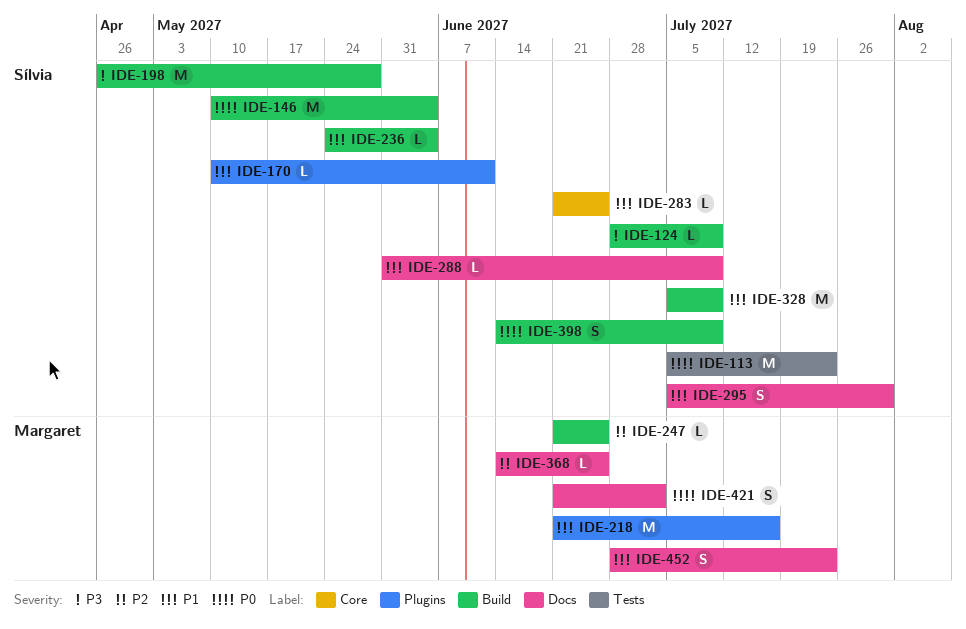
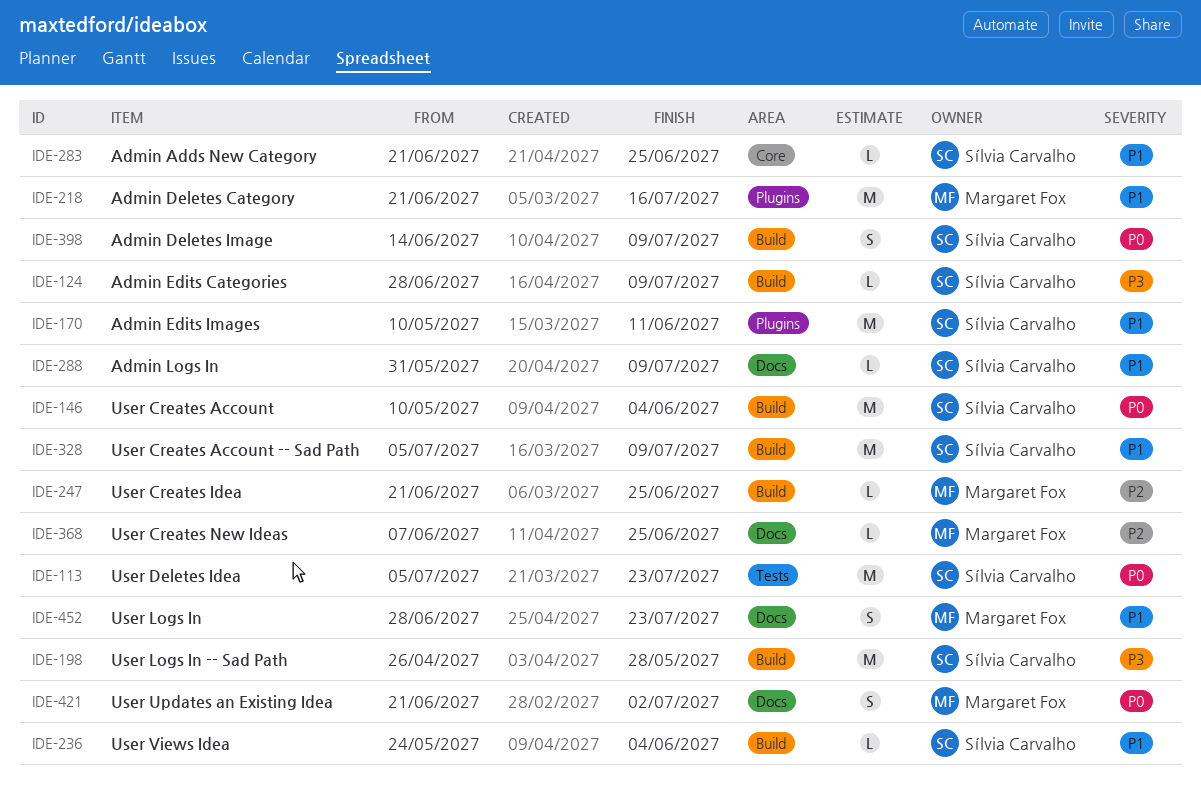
IDE-170, estimate: L -> M
IDE-295: present -> none
IDE-368, start: Jun 14 -> Jun 7

